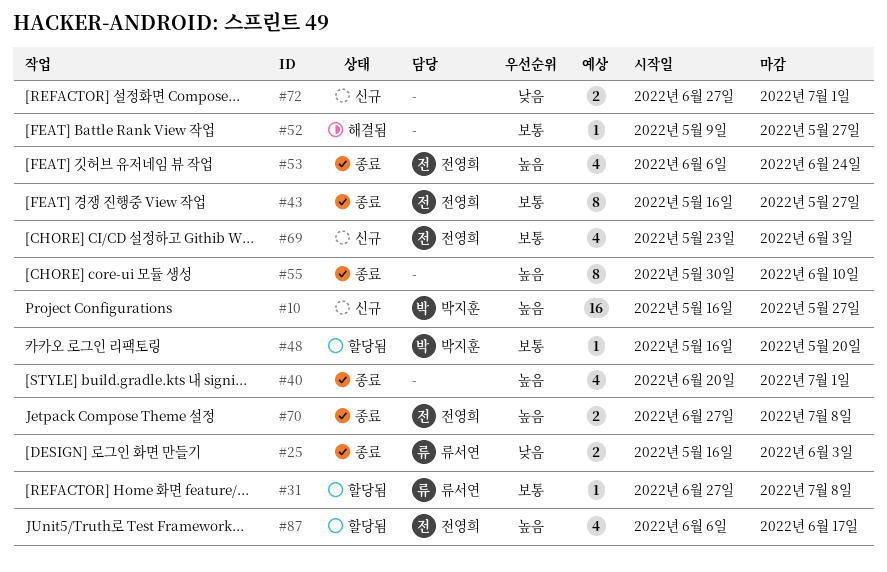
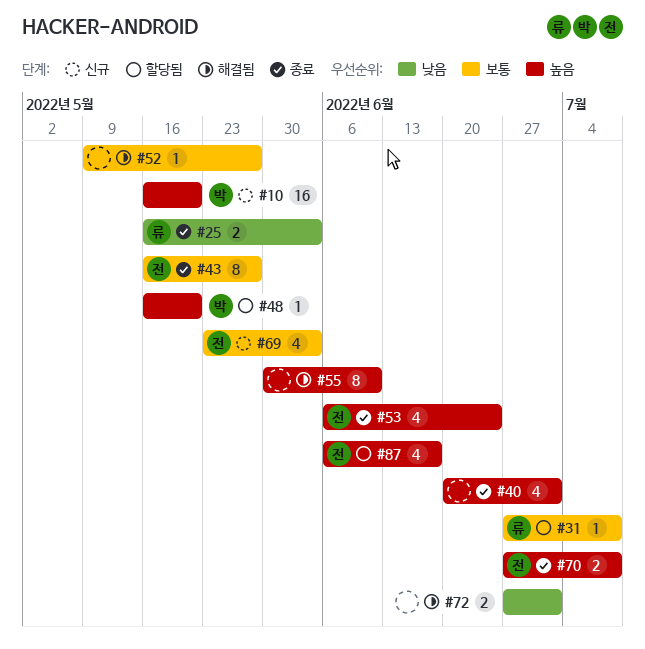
#10, due: May 27 -> May 20
#48, priority: 보통 -> 높음
#55, status: 종료 -> 해결됨
#72, status: 신규 -> 해결됨

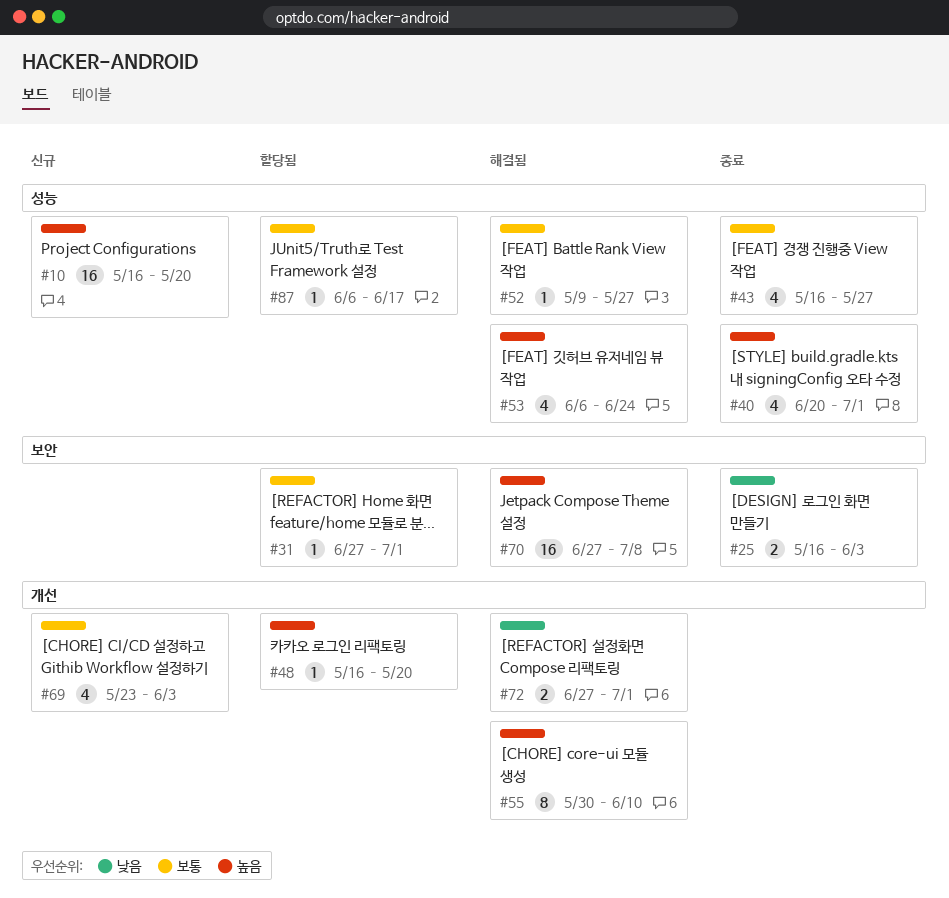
#31, due: Jul 8 -> Jul 1
#43, estimate: 8 -> 4
#53, status: 종료 -> 해결됨
#70, status: 종료 -> 해결됨
#70, estimate: 2 -> 16
#87, priority: 높음 -> 보통
#87, estimate: 4 -> 1

